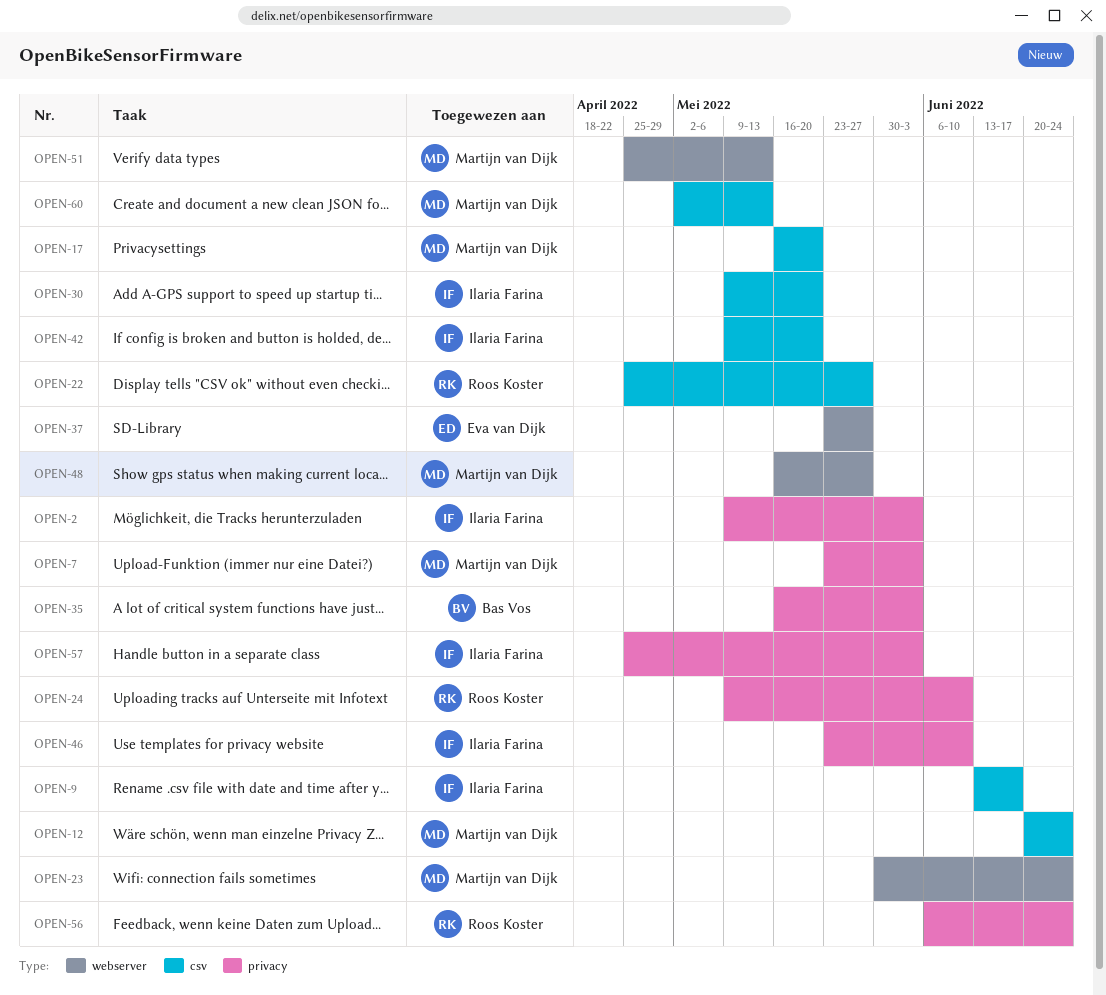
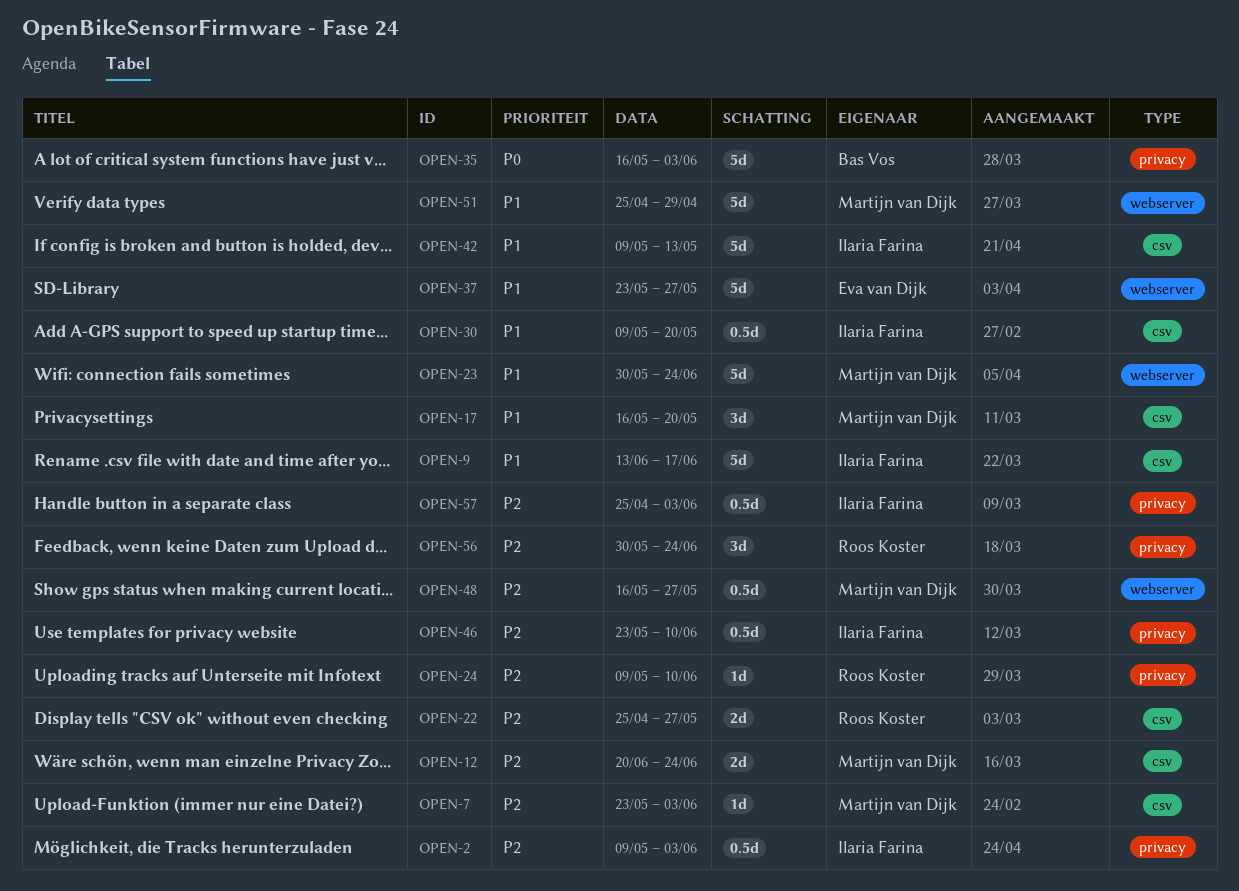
OPEN-7, label: privacy -> csv
OPEN-42, due: May 20 -> May 13
OPEN-51, due: May 13 -> Apr 29
OPEN-56, start: Jun 6 -> May 30
OPEN-60: present -> none

